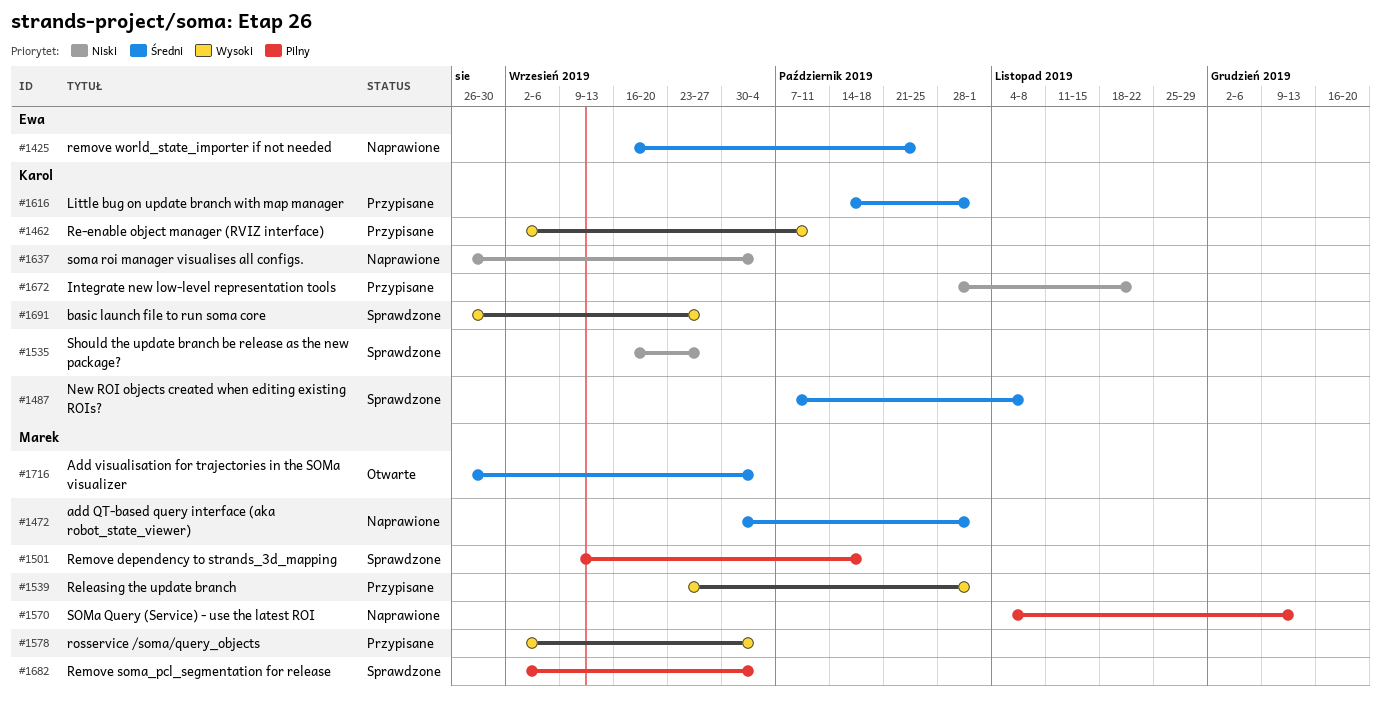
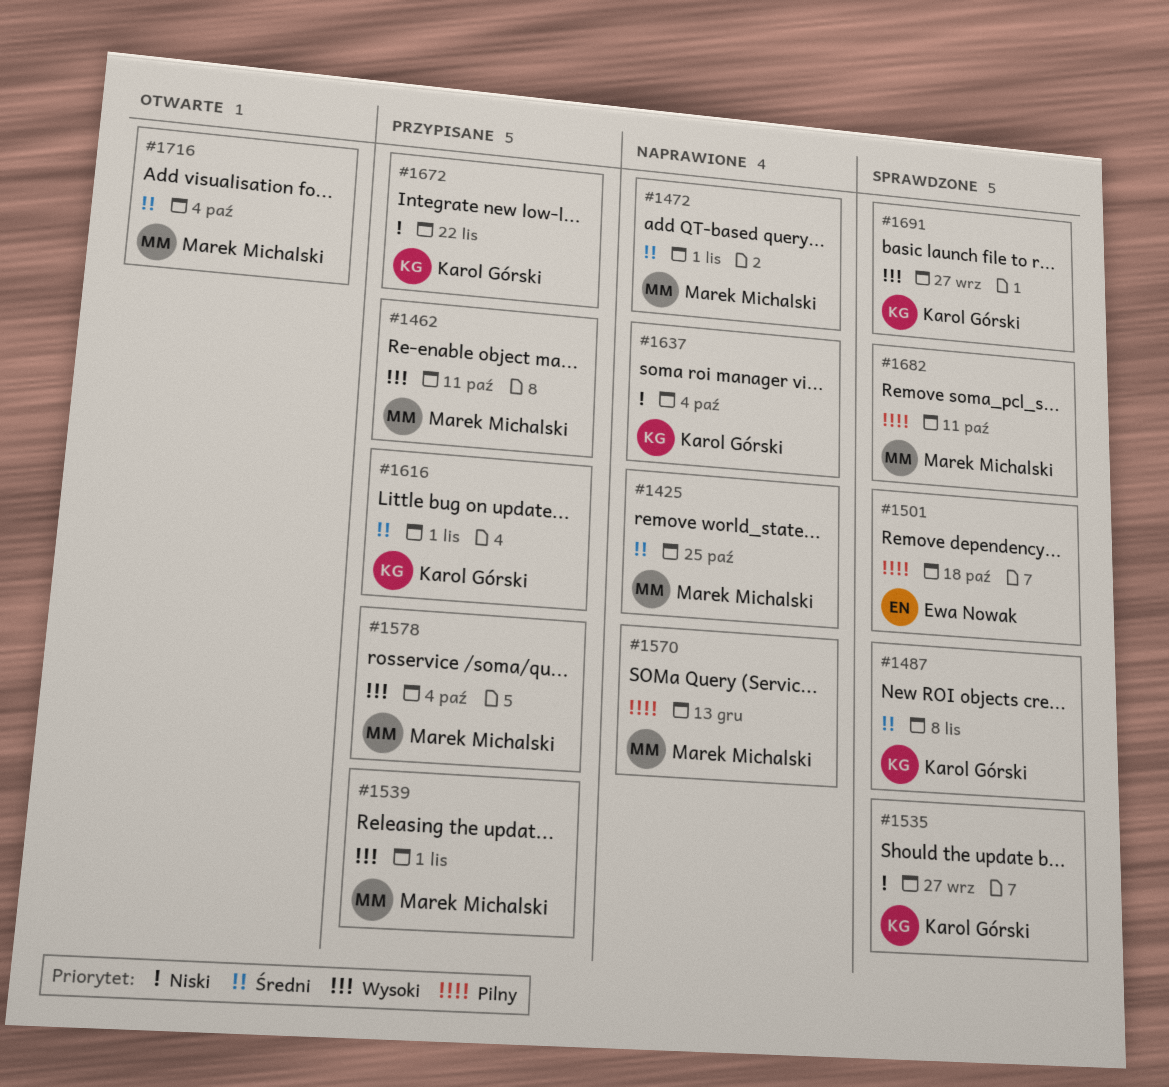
#1425, owner: Ewa Nowak -> Marek Michalski
#1462, owner: Karol Górski -> Marek Michalski
#1501, owner: Marek Michalski -> Ewa Nowak
#1682, due: Oct 4 -> Oct 11

